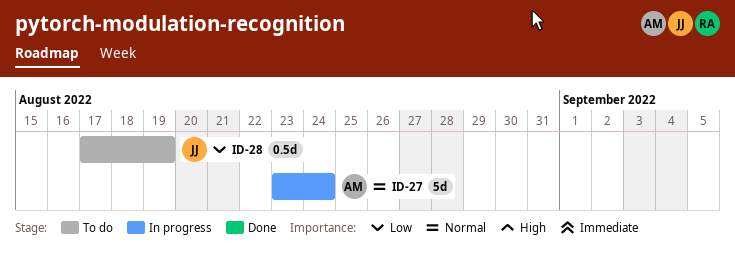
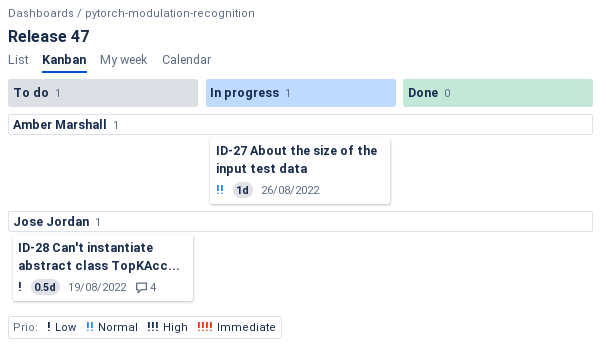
ID-27, estimate: 5d -> 1d
ID-27, due: Aug 24 -> Aug 26

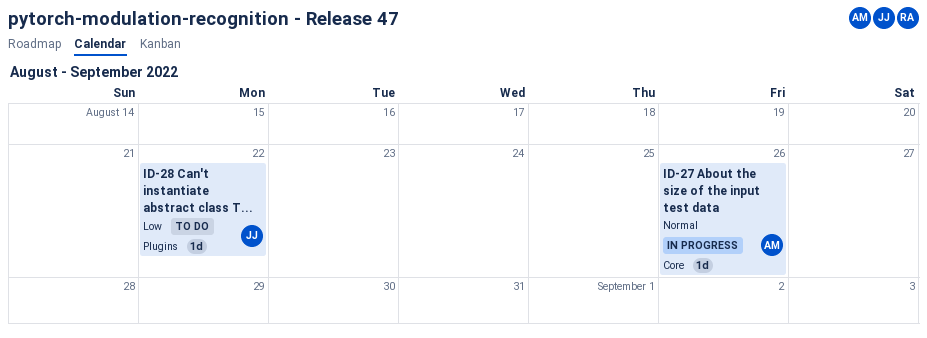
ID-28, estimate: 0.5d -> 1d
ID-28, due: Aug 19 -> Aug 22

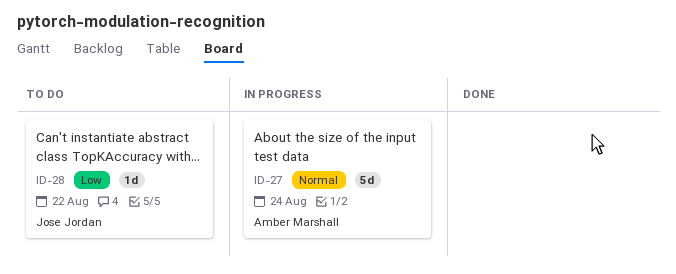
ID-27, estimate: 1d -> 5d
ID-27, due: Aug 26 -> Aug 24

